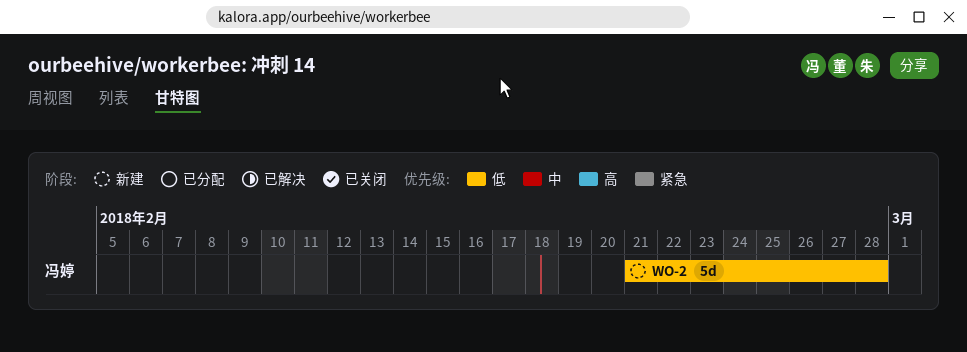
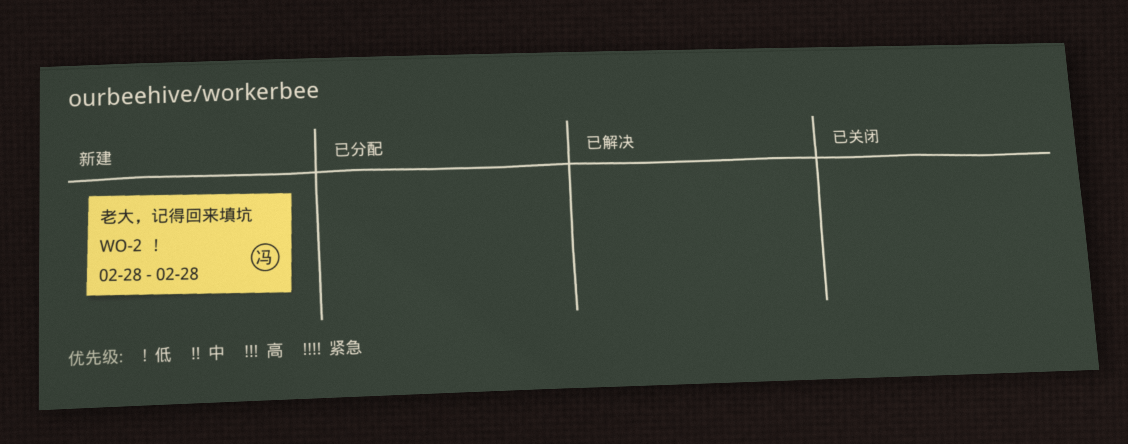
WO-2, start: Feb 21 -> Feb 28

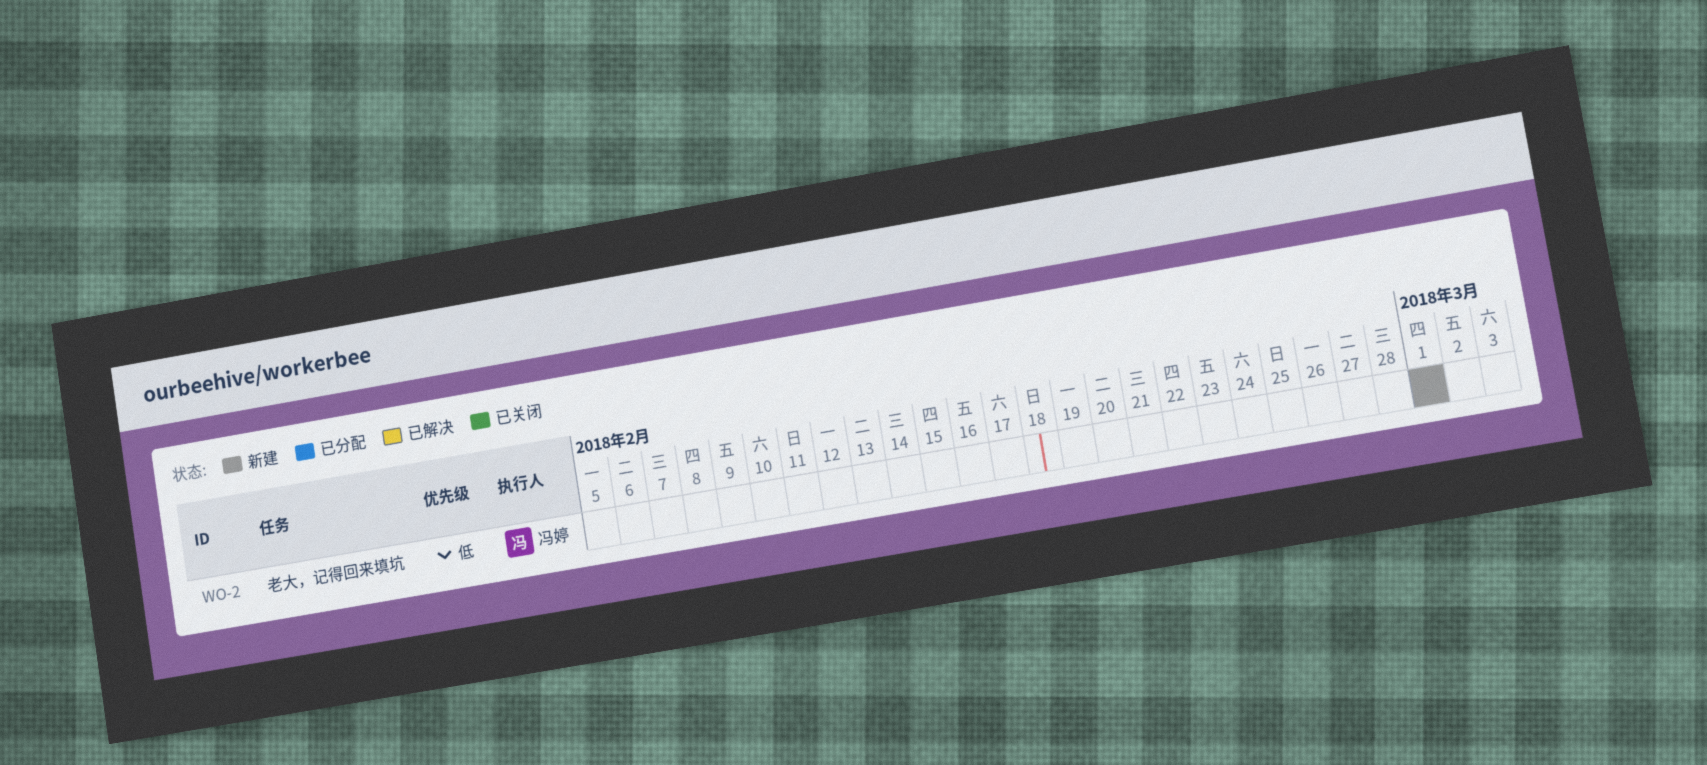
WO-2, start: Feb 28 -> Mar 1
WO-2, due: Feb 28 -> Mar 1

